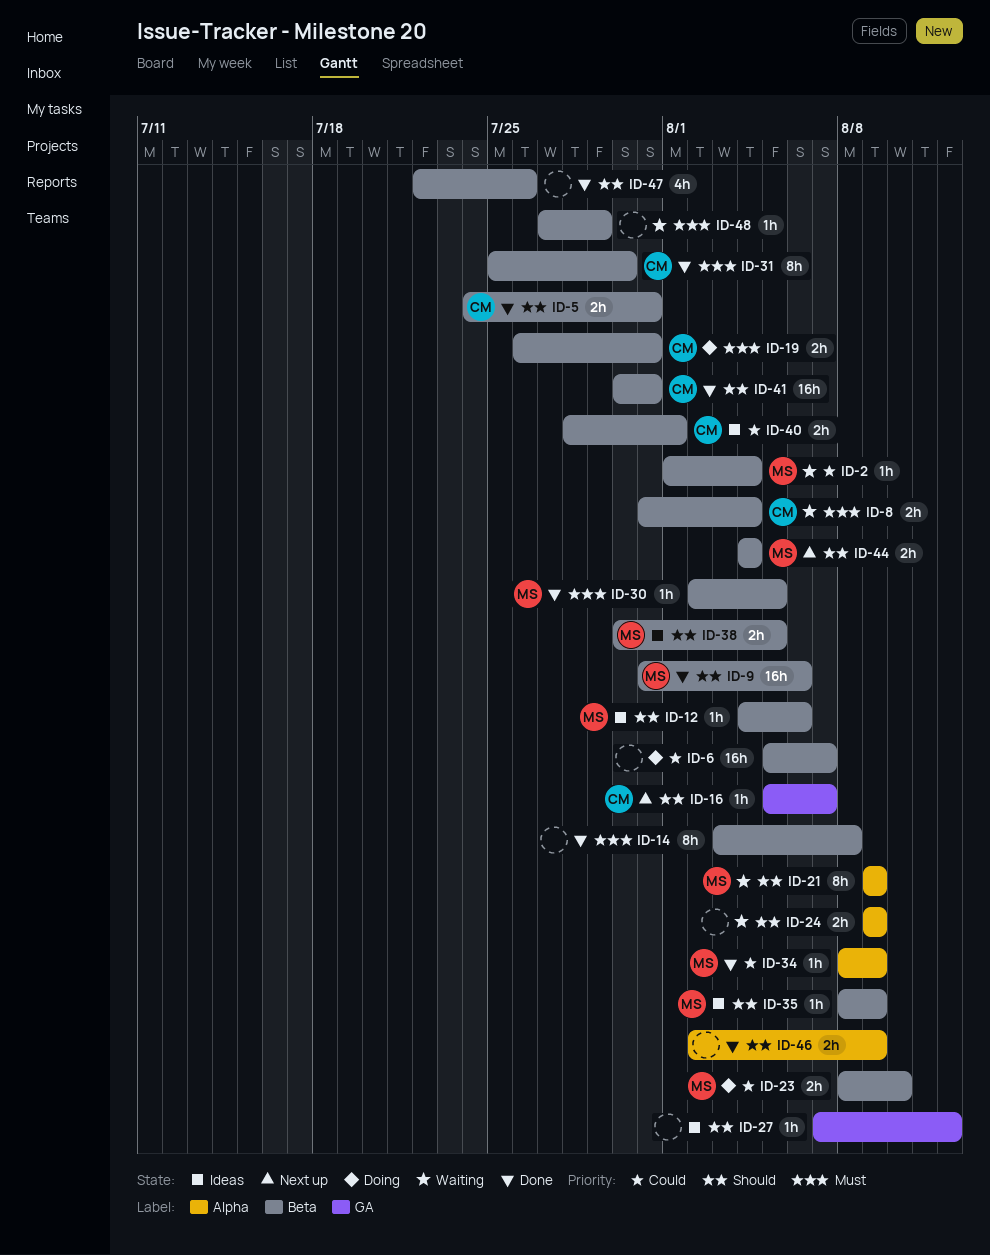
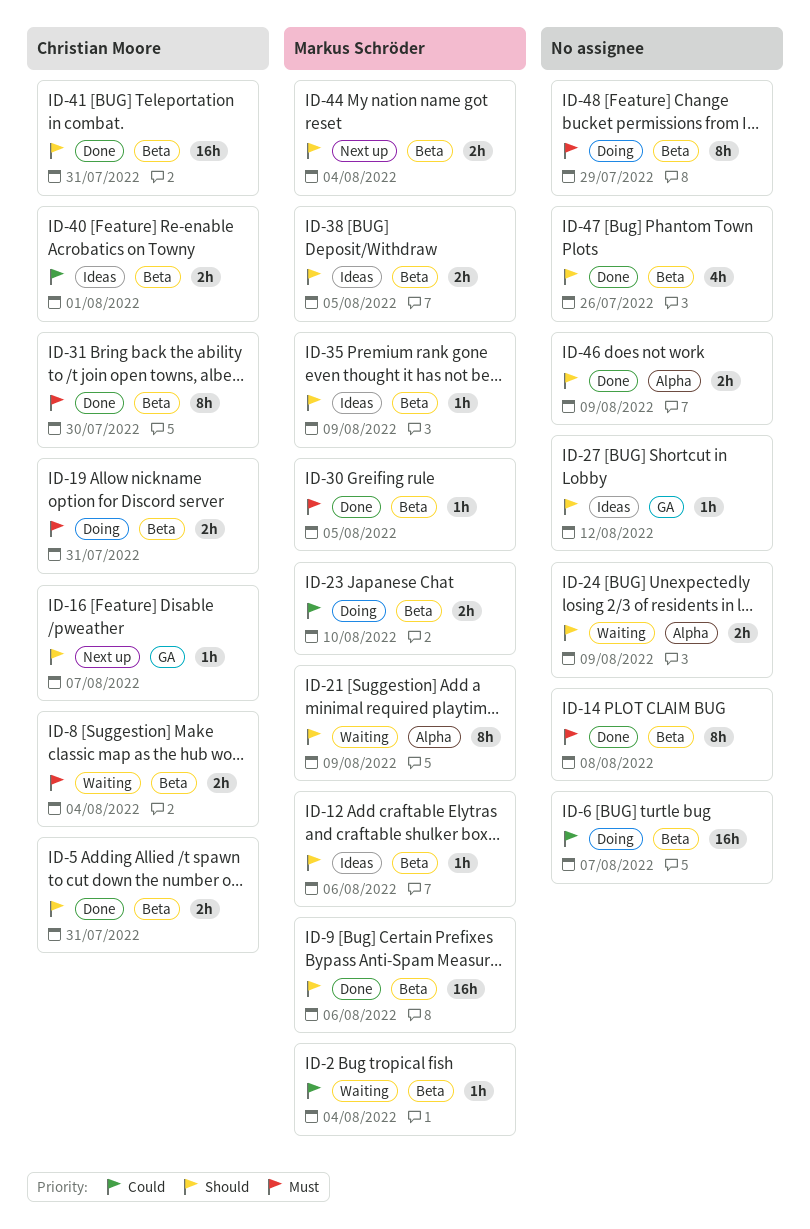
ID-34: present -> none
ID-48, status: Waiting -> Doing
ID-48, estimate: 1h -> 8h

